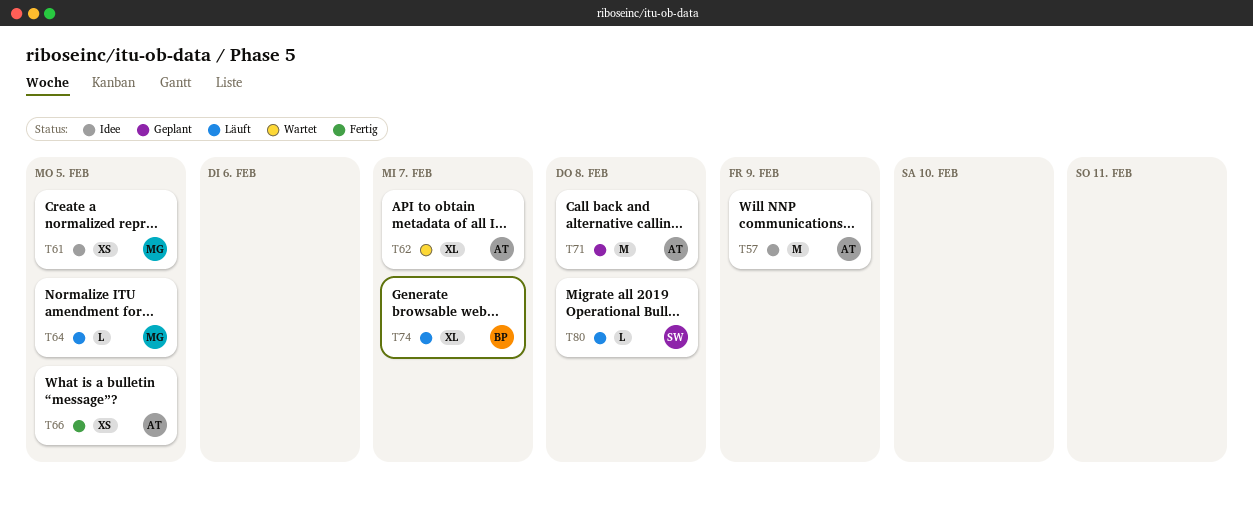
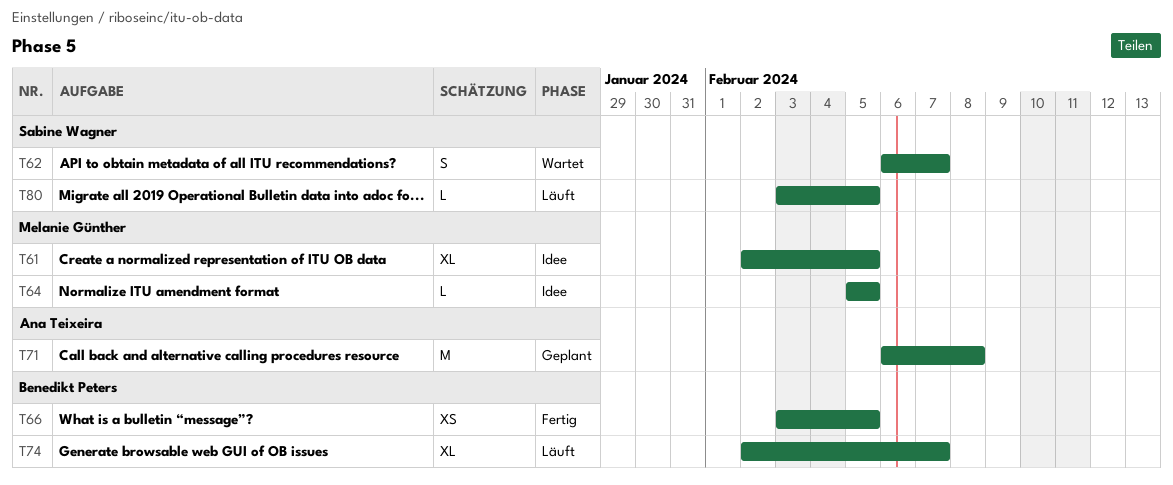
T57: present -> none
T61, estimate: XS -> XL
T62, owner: Ana Teixeira -> Sabine Wagner
T62, estimate: XL -> S
T64, status: Läuft -> Idee
T66, owner: Ana Teixeira -> Benedikt Peters
T80, due: Feb 8 -> Feb 5

